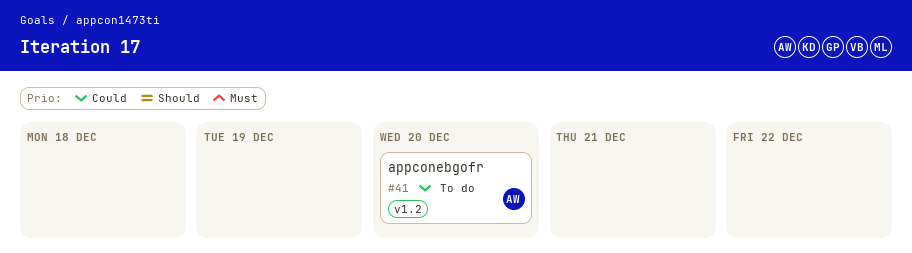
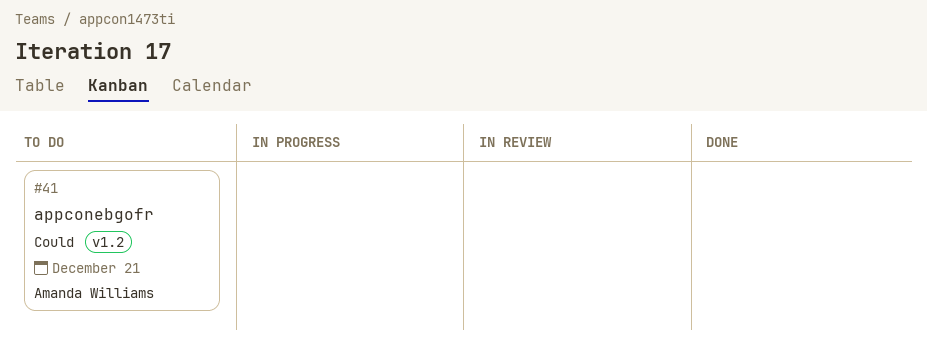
#41, due: Dec 20 -> Dec 21

